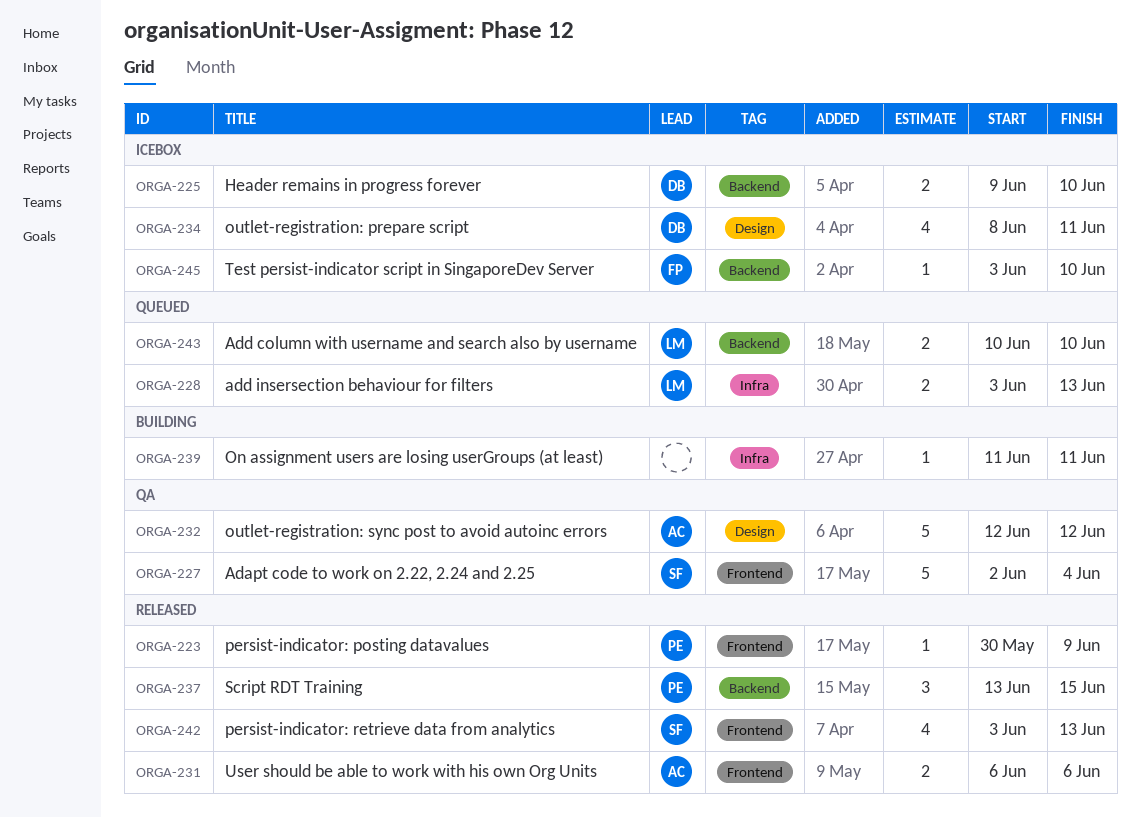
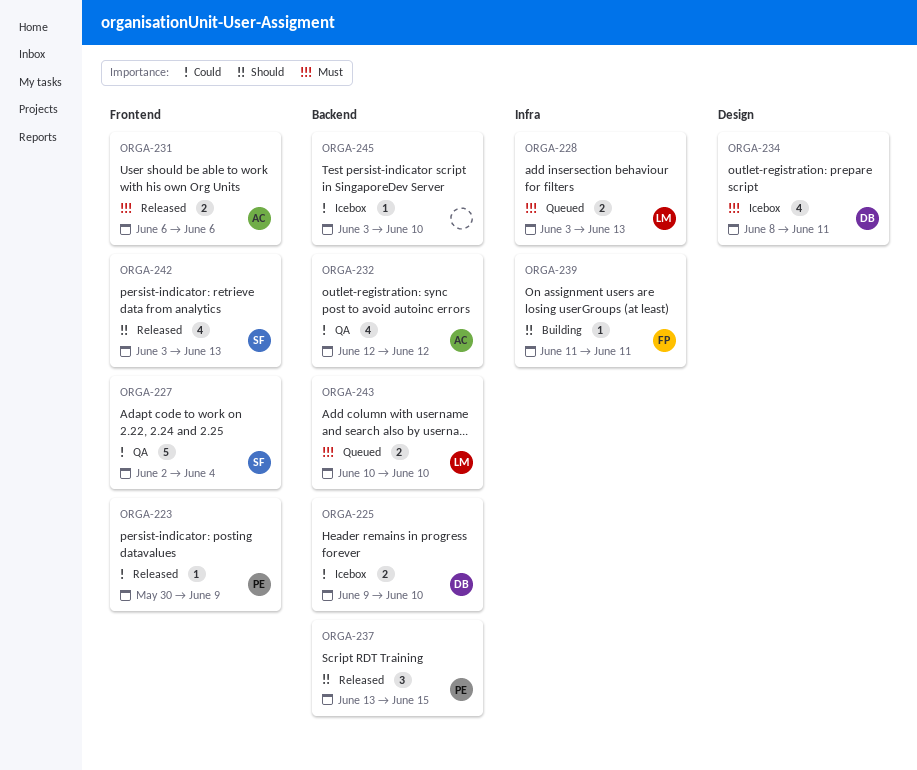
ORGA-232, label: Design -> Backend
ORGA-232, estimate: 5 -> 4
ORGA-239, owner: none -> FP
ORGA-245, owner: FP -> none

